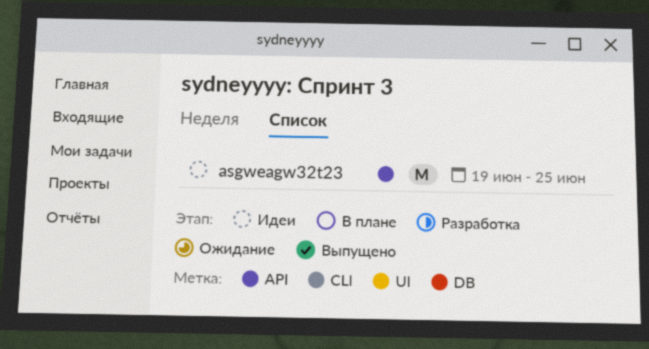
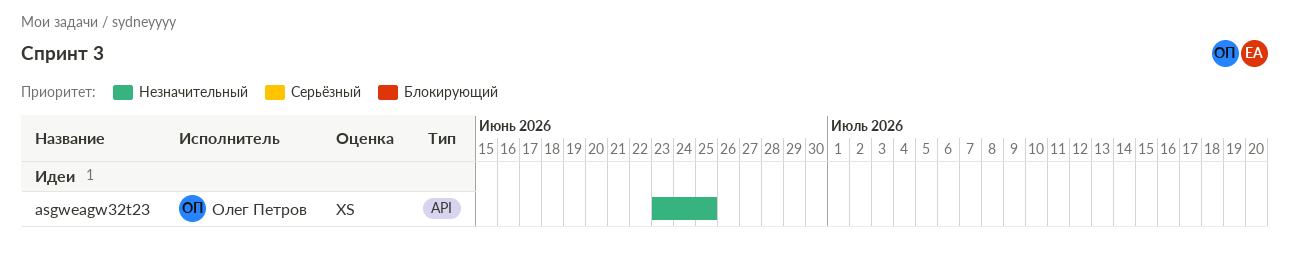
asgweagw32t23, estimate: M -> XS
asgweagw32t23, start: Jun 19 -> Jun 23

